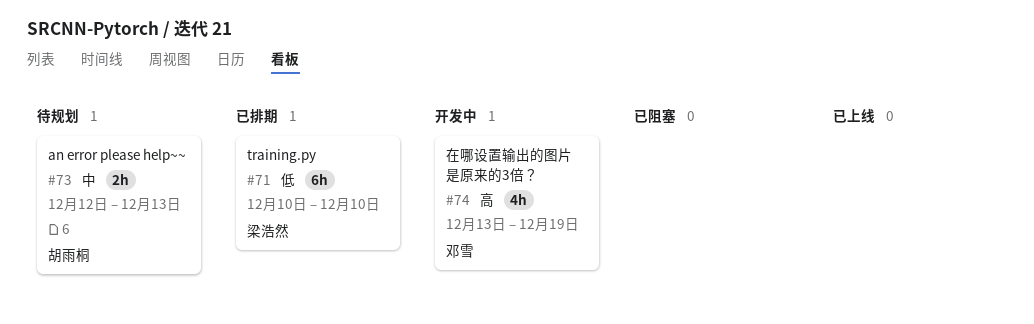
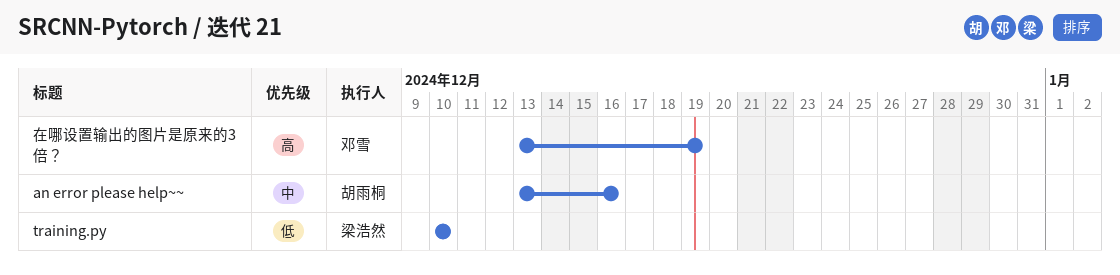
an error please help~~, start: Dec 12 -> Dec 13
an error please help~~, due: Dec 13 -> Dec 16

